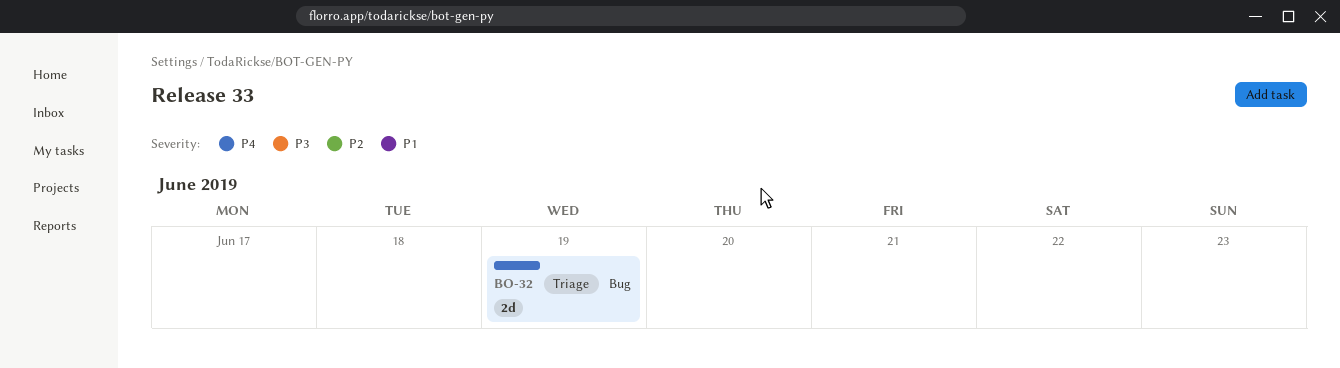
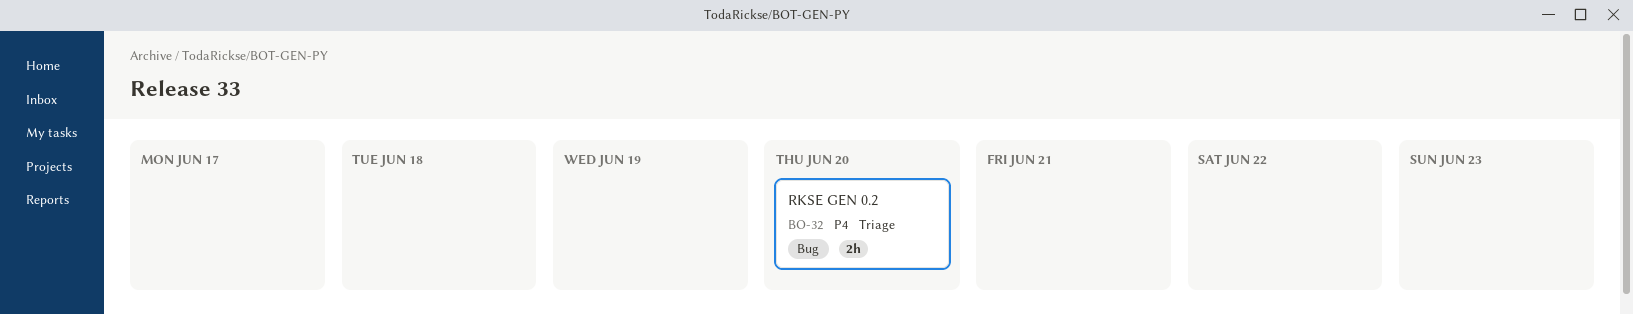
BO-32, estimate: 2d -> 2h
BO-32, due: Jun 19 -> Jun 20

